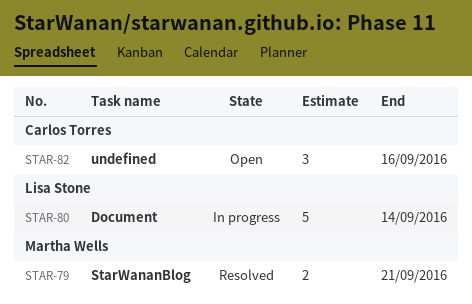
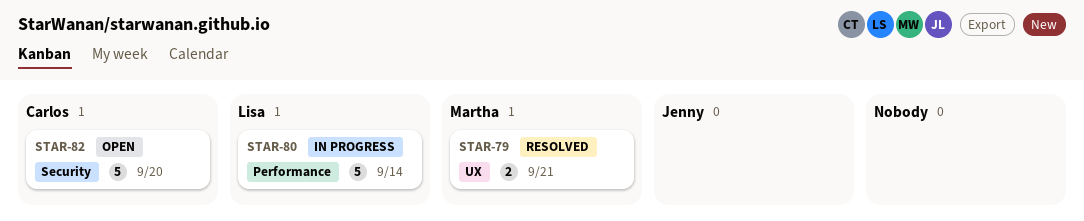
STAR-82, estimate: 3 -> 5
STAR-82, due: Sep 16 -> Sep 20

